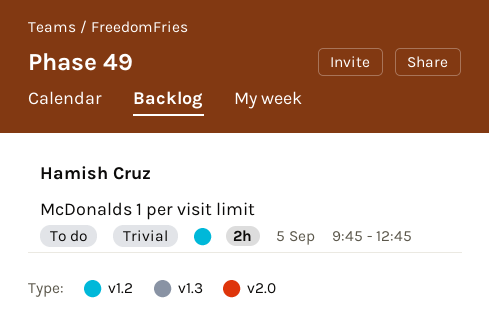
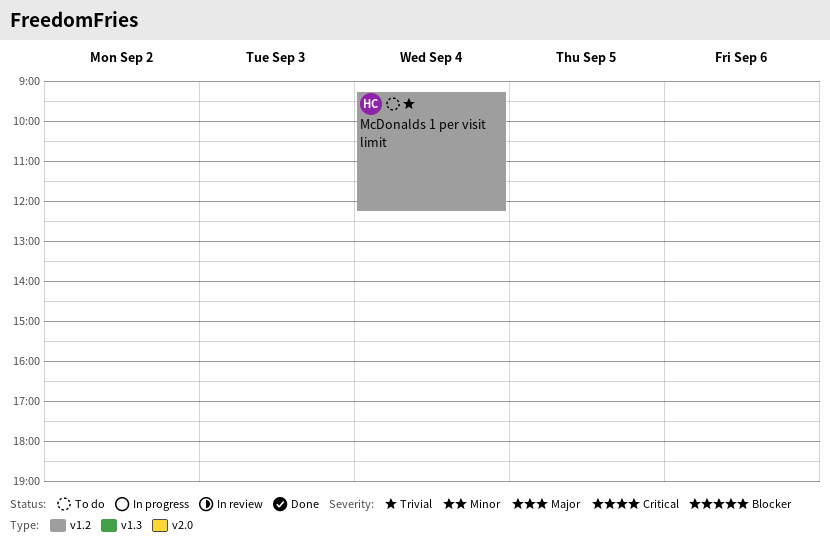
McDonalds 1 per visit limit, day: Sep 5 -> Sep 4
McDonalds 1 per visit limit, begins: 09:45 -> 09:15
McDonalds 1 per visit limit, ends: 12:45 -> 12:15

